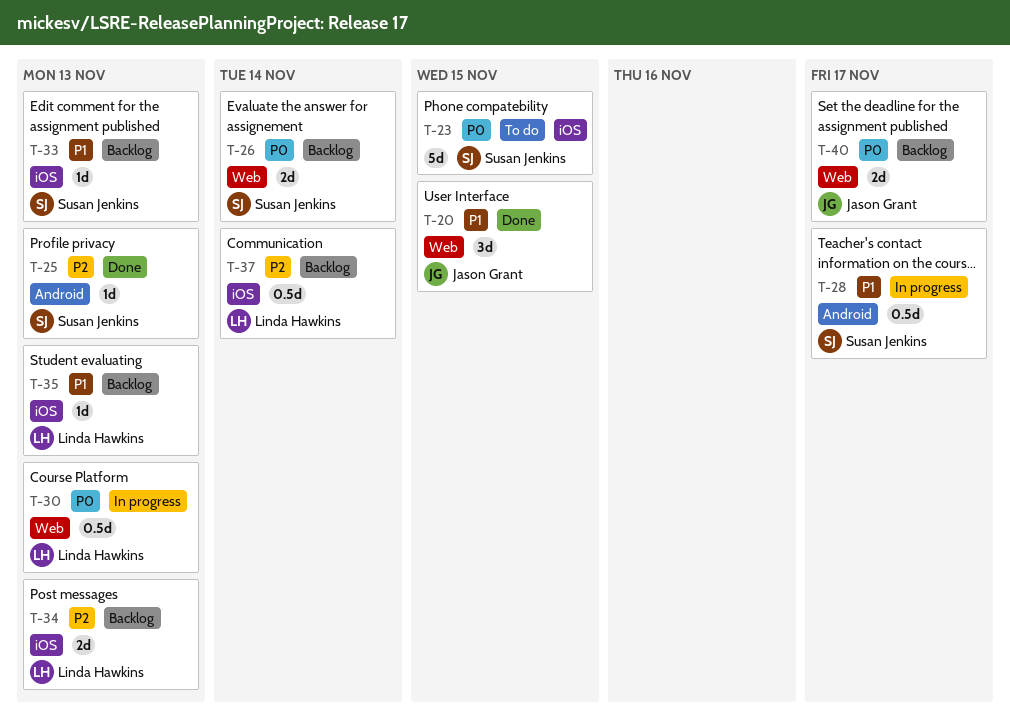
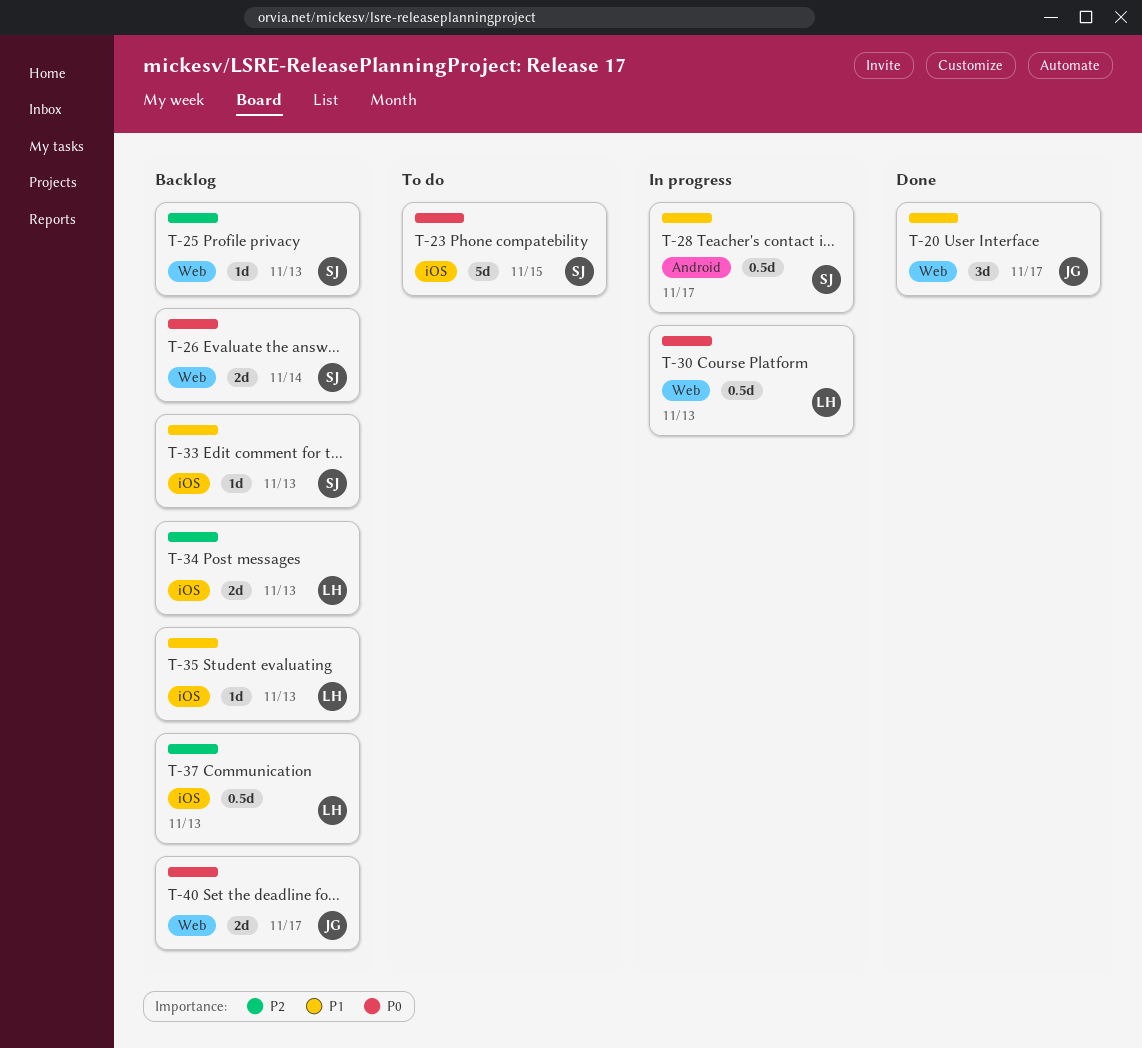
T-20, due: Nov 15 -> Nov 17
T-25, status: Done -> Backlog
T-25, label: Android -> Web
T-37, due: Nov 14 -> Nov 13

